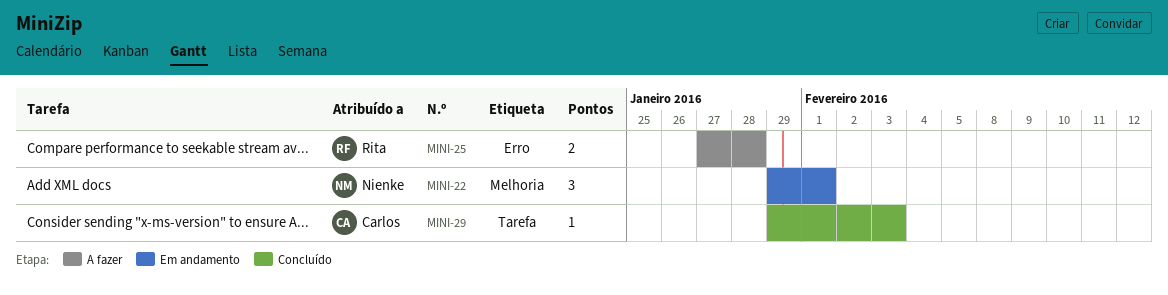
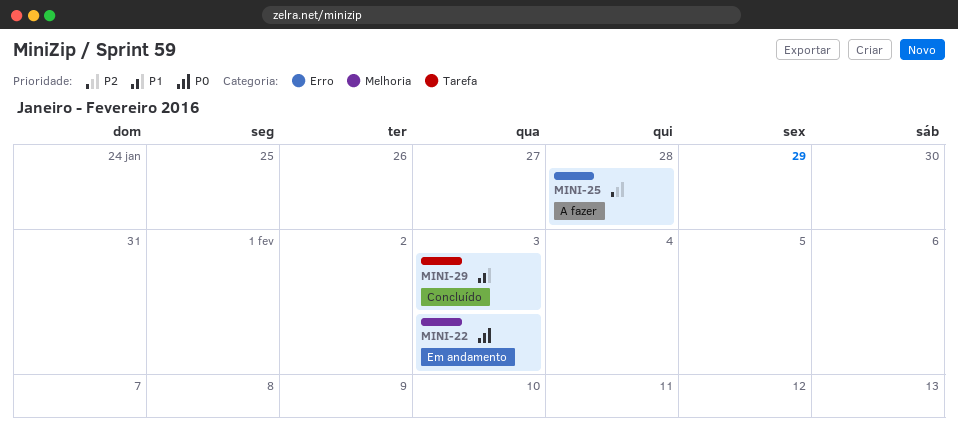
MINI-22, due: Feb 1 -> Feb 3

